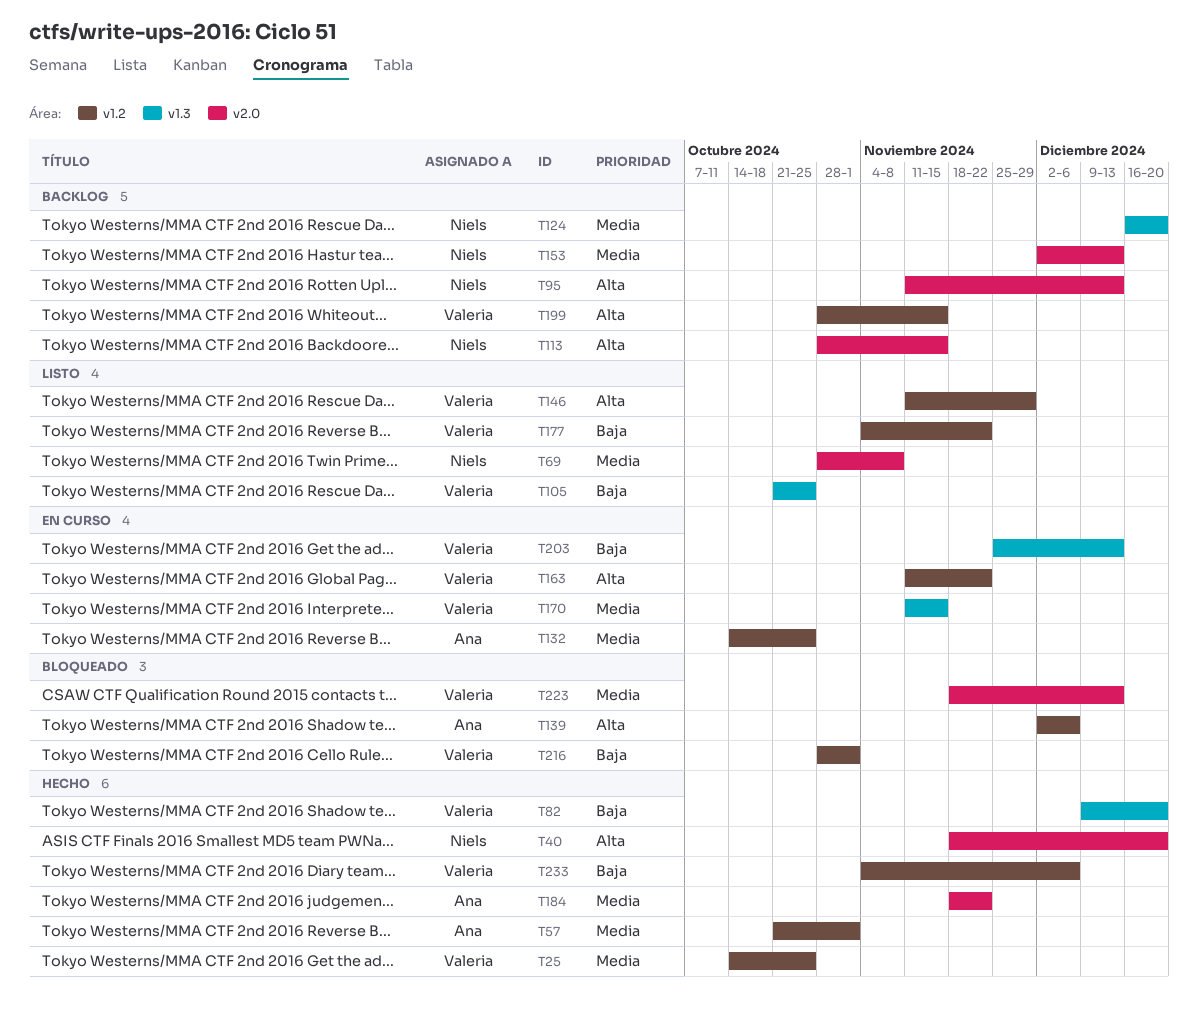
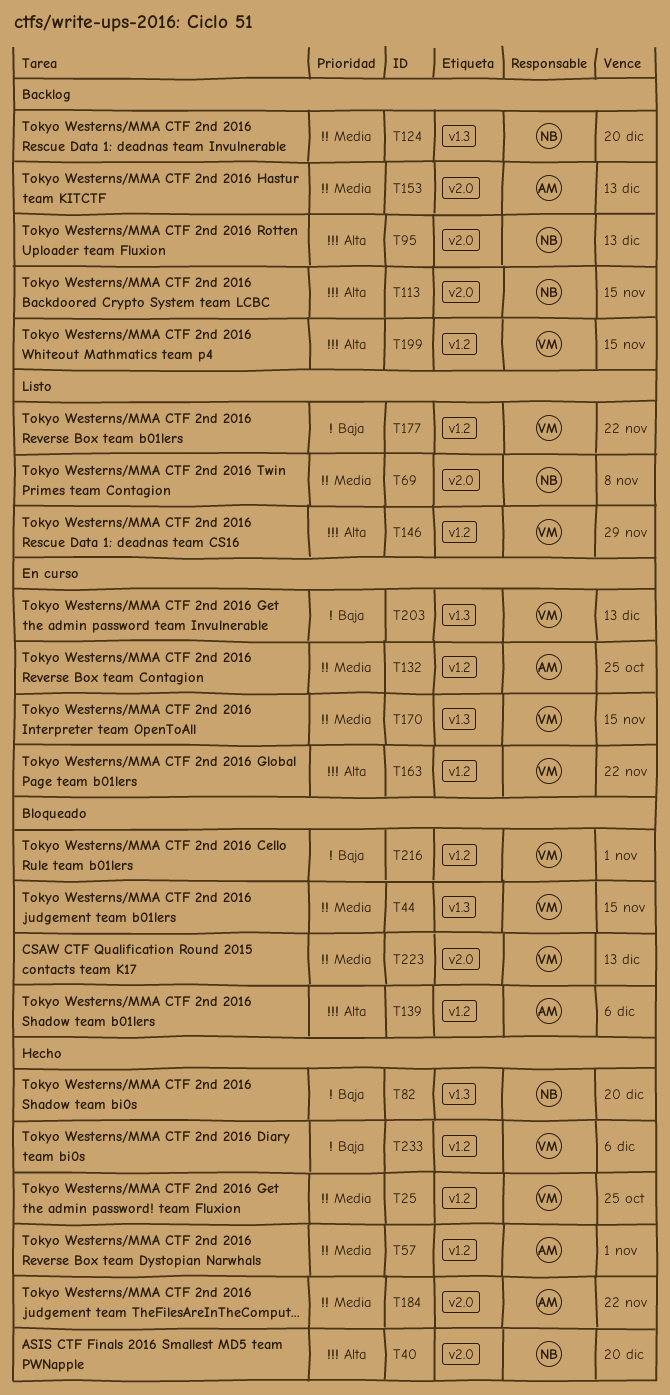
T44: none -> present
T82, owner: Valeria -> Niels
T105: present -> none
T153, owner: Niels -> Ana

